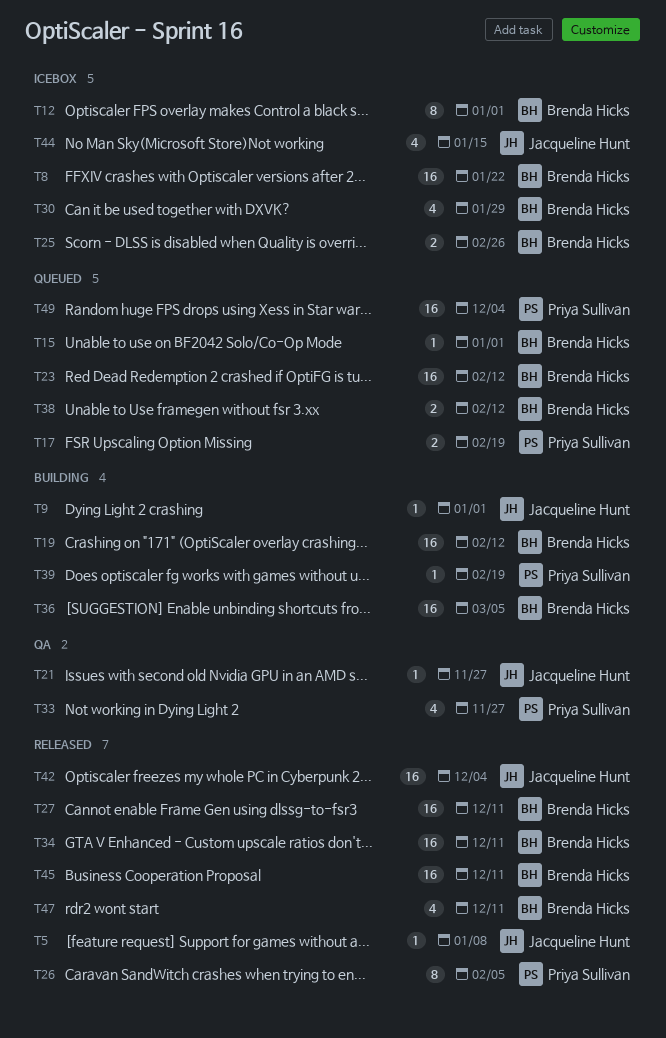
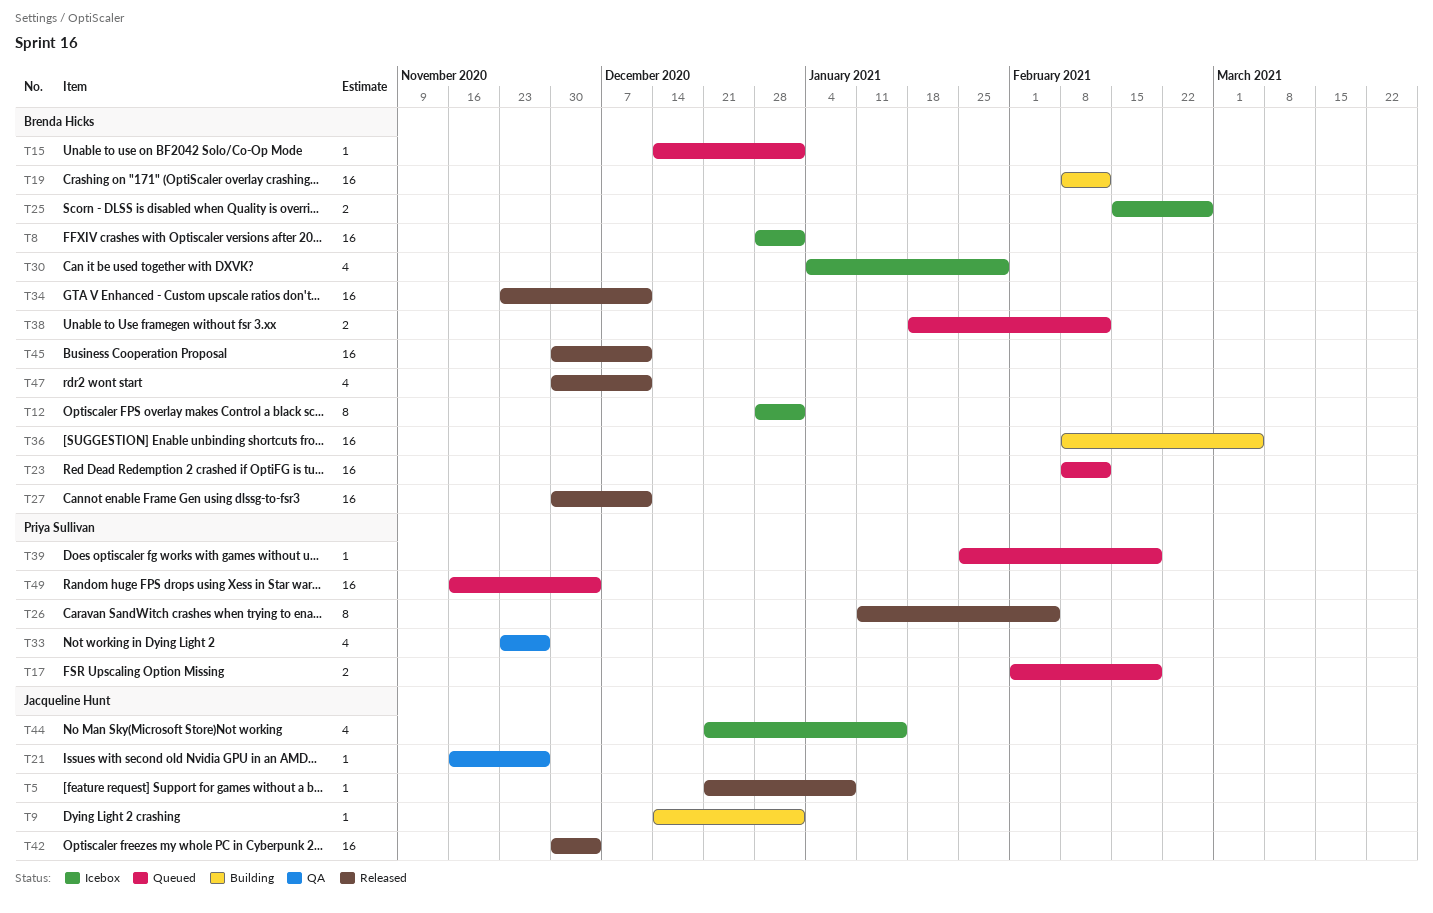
T8, due: Jan 22 -> Jan 1
T39, status: Building -> Queued

